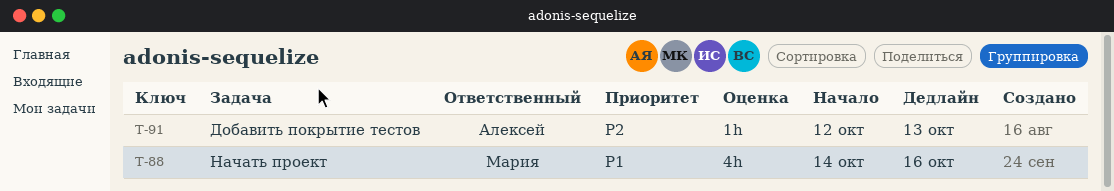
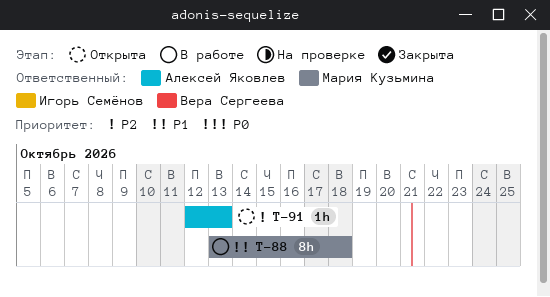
T-88, estimate: 4h -> 8h
T-88, start: Oct 14 -> Oct 13
T-88, due: Oct 16 -> Oct 18

